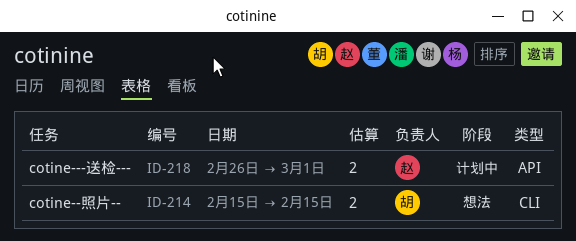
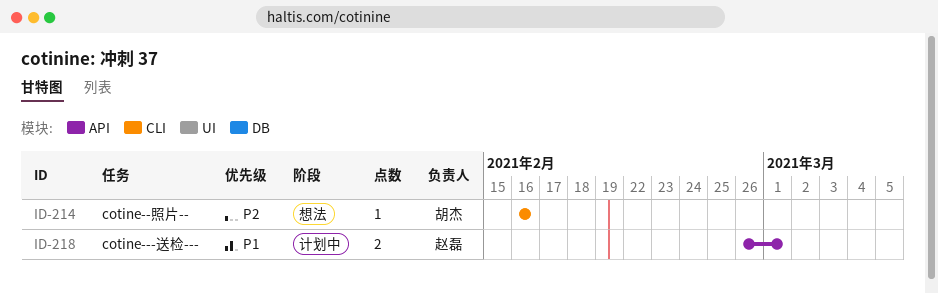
ID-214, estimate: 2 -> 1
ID-214, start: Feb 15 -> Feb 16
ID-214, due: Feb 15 -> Feb 16

